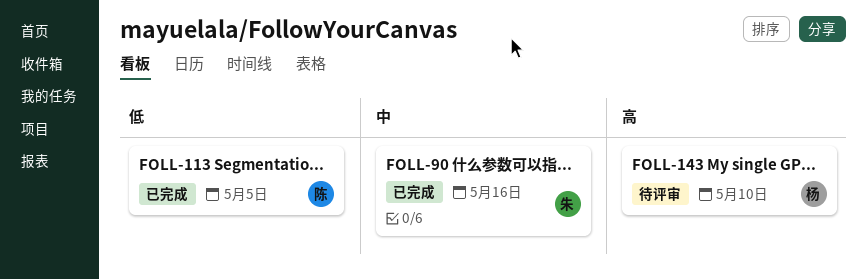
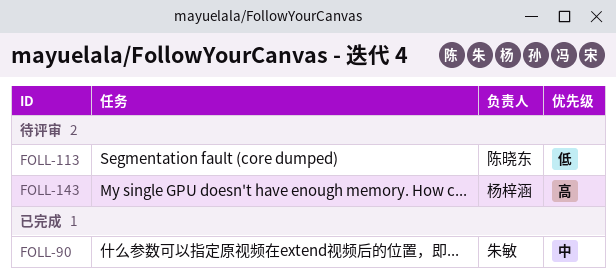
FOLL-113, status: 已完成 -> 待评审

